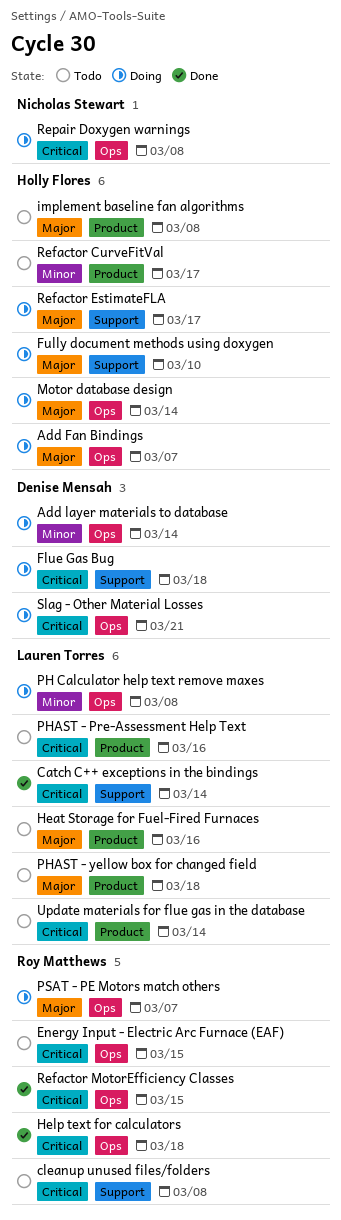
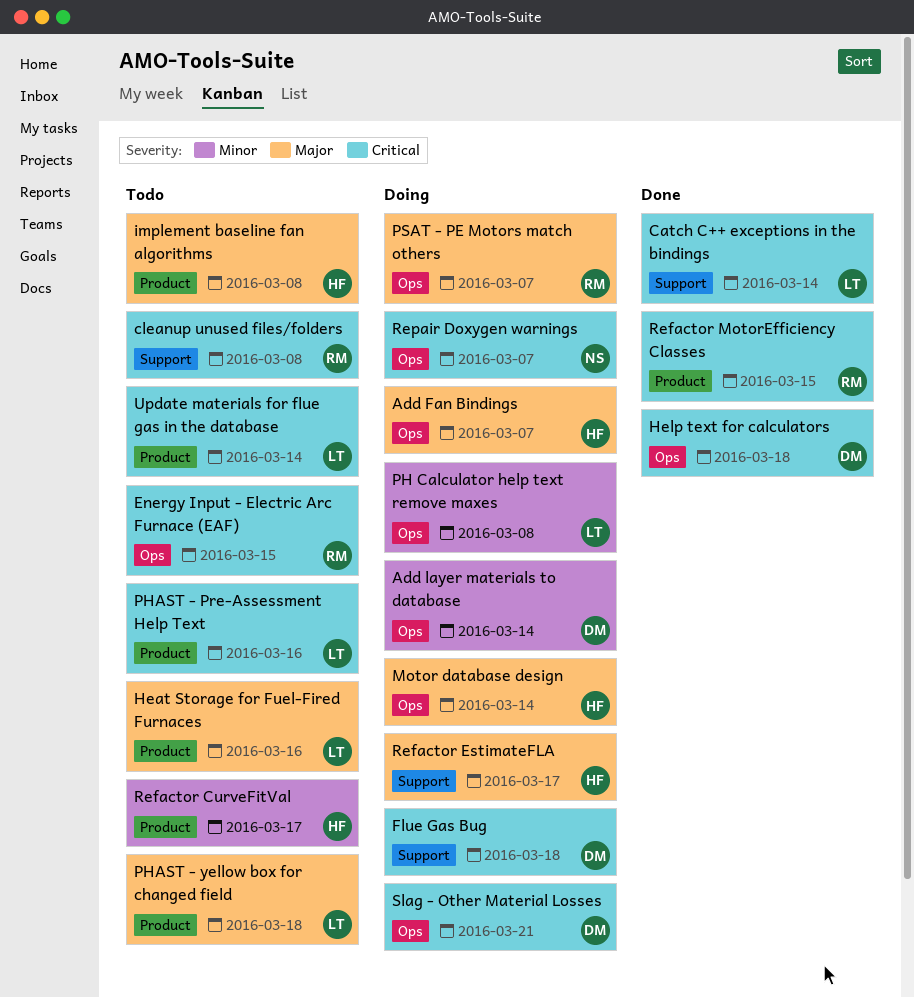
Fully document methods using doxygen: present -> none
Help text for calculators, owner: Roy Matthews -> Denise Mensah
Refactor MotorEfficiency Classes, label: Ops -> Product
Repair Doxygen warnings, due: Mar 8 -> Mar 7

